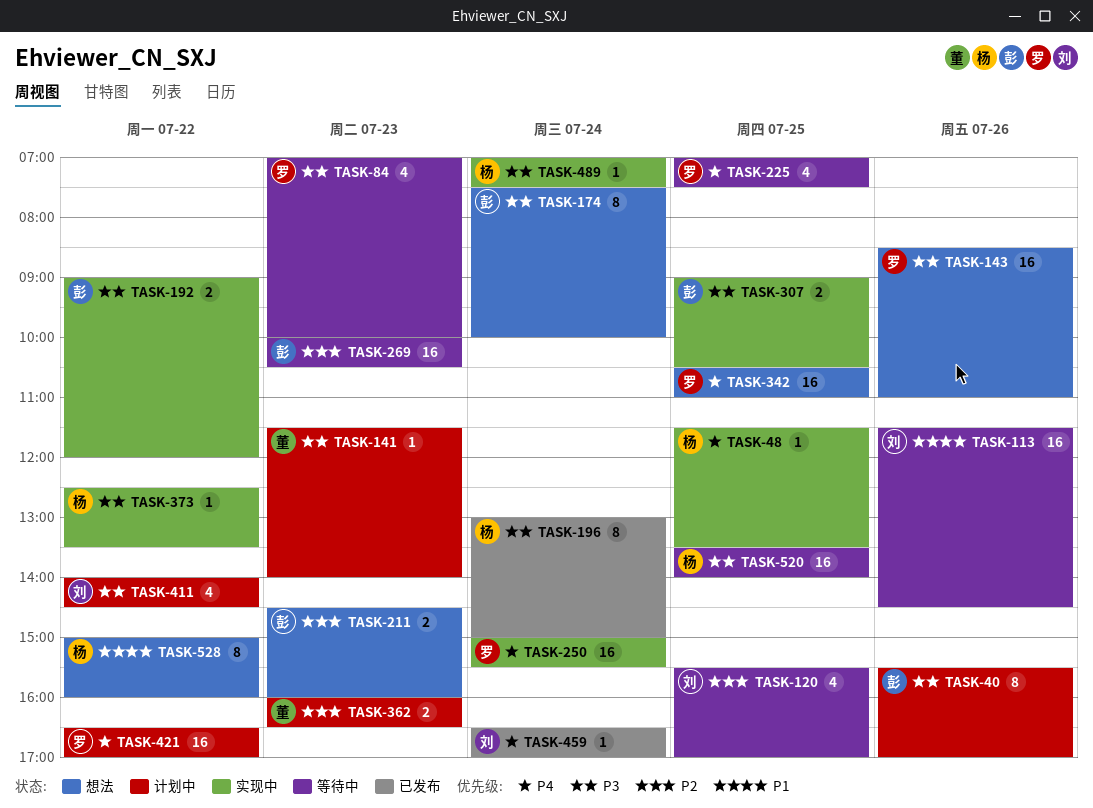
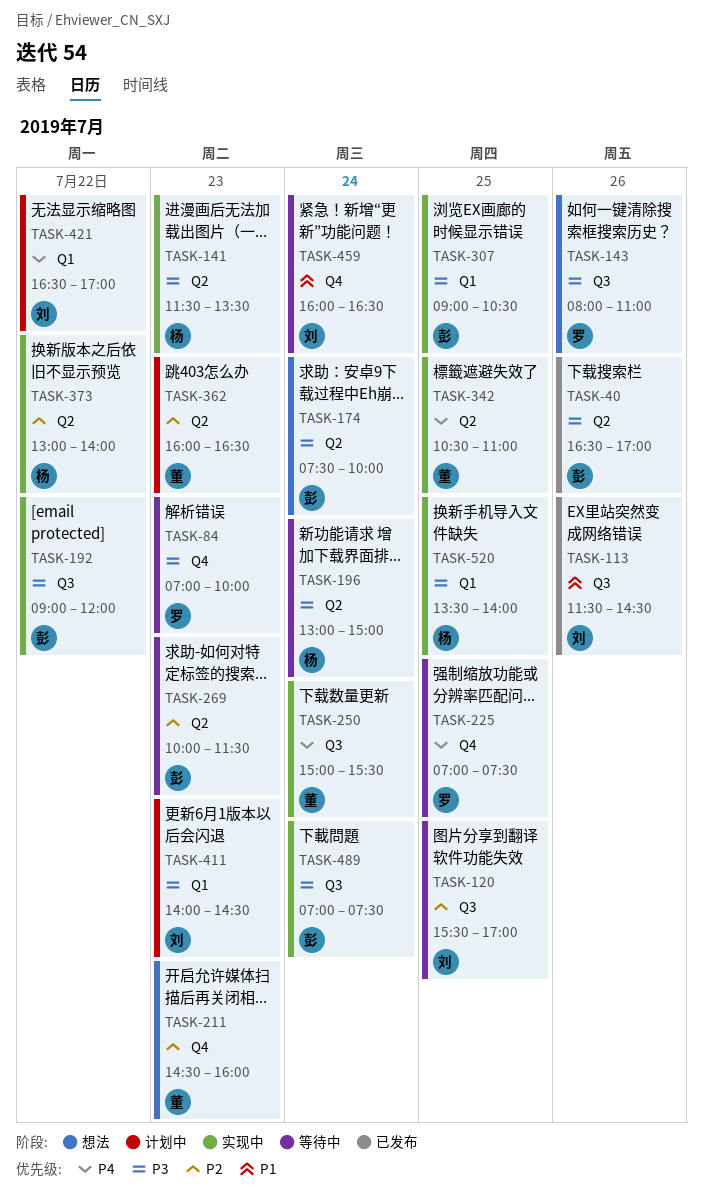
TASK-40, status: 计划中 -> 已发布
TASK-40, begins: 15:30 -> 16:30
TASK-48: present -> none
TASK-113, status: 等待中 -> 已发布
TASK-141, status: 计划中 -> 实现中
TASK-141, owner: 董 -> 杨
TASK-141, ends: 14:00 -> 13:30
TASK-143, begins: 08:30 -> 08:00
TASK-196, status: 已发布 -> 等待中
TASK-211, owner: 彭 -> 董
TASK-250, owner: 罗 -> 董
TASK-269, ends: 10:30 -> 11:30
TASK-342, status: 想法 -> 实现中
TASK-342, owner: 罗 -> 董
TASK-373, priority: P3 -> P2
TASK-373, begins: 12:30 -> 13:00
TASK-373, ends: 13:30 -> 14:00
TASK-411, day: Jul 22 -> Jul 23
TASK-421, owner: 罗 -> 刘
TASK-459, status: 已发布 -> 等待中
TASK-459, priority: P4 -> P1
TASK-459, begins: 16:30 -> 16:00
TASK-459, ends: 17:00 -> 16:30
TASK-489, owner: 杨 -> 彭
TASK-520, status: 等待中 -> 实现中
TASK-528: present -> none

